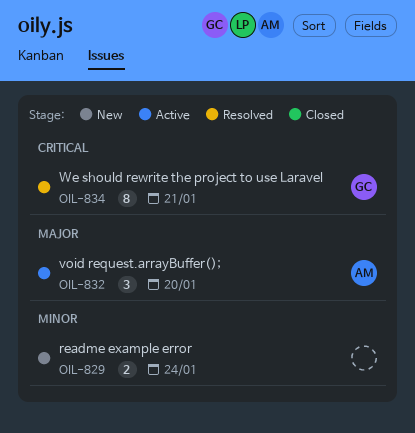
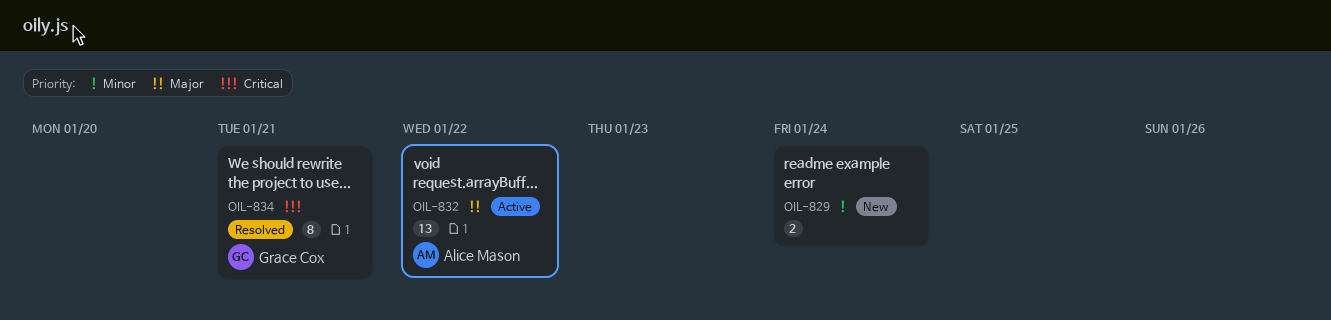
OIL-832, estimate: 3 -> 13
OIL-832, due: Jan 20 -> Jan 22

